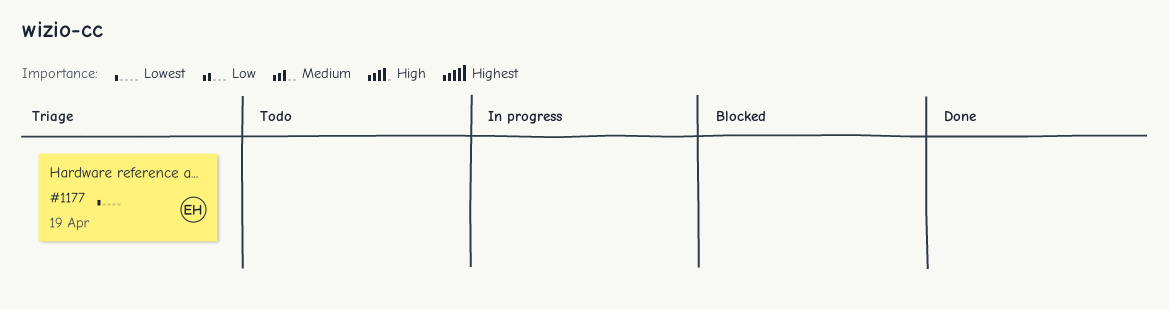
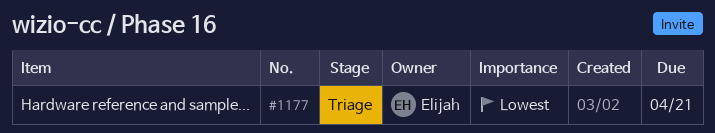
#1177, due: Apr 19 -> Apr 21

